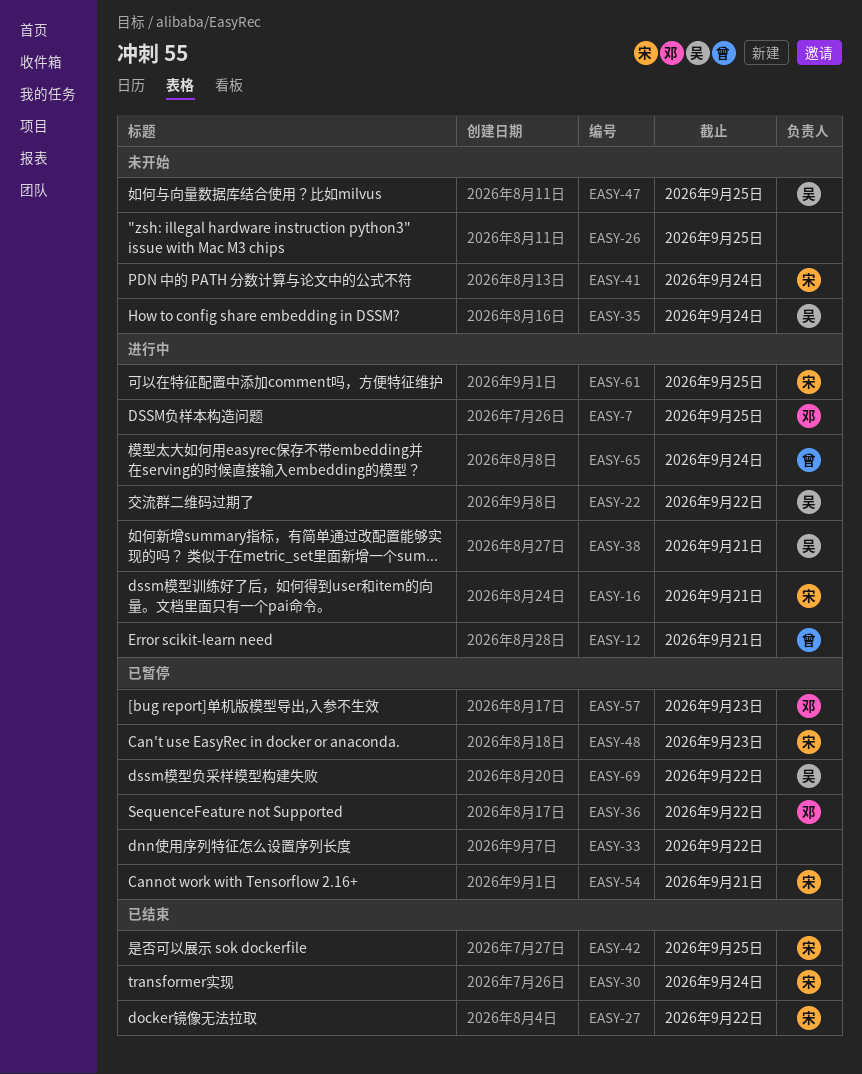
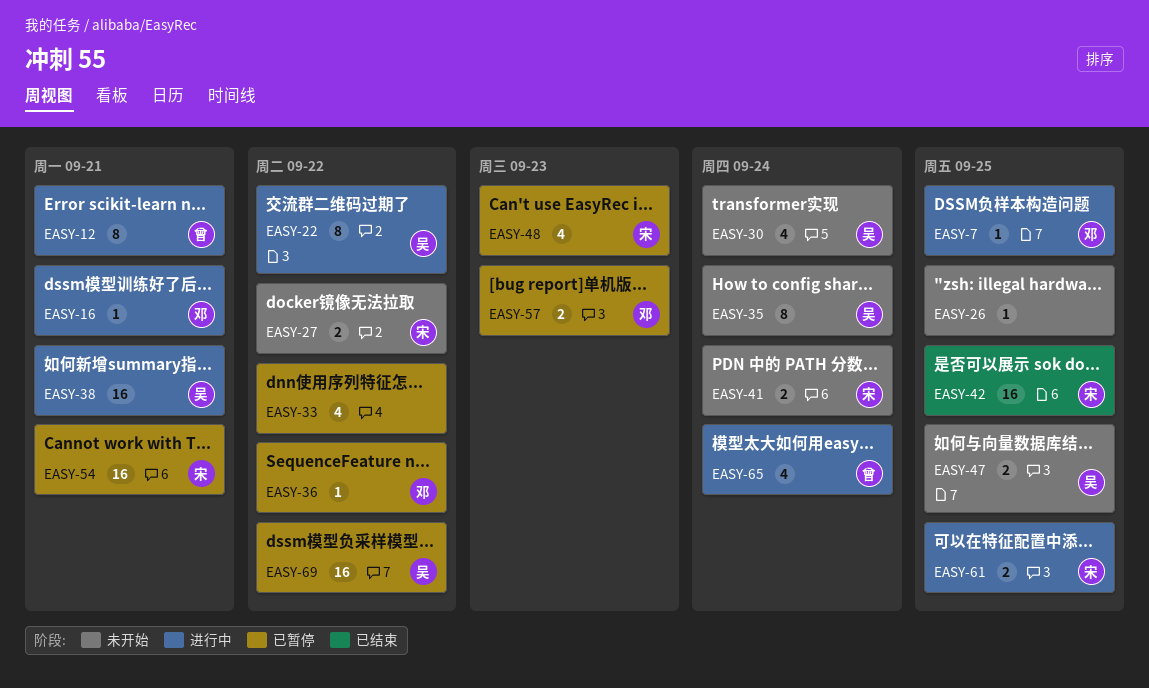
EASY-16, owner: 宋 -> 邓
EASY-27, status: 已结束 -> 未开始
EASY-30, status: 已结束 -> 未开始
EASY-30, owner: 宋 -> 吴

